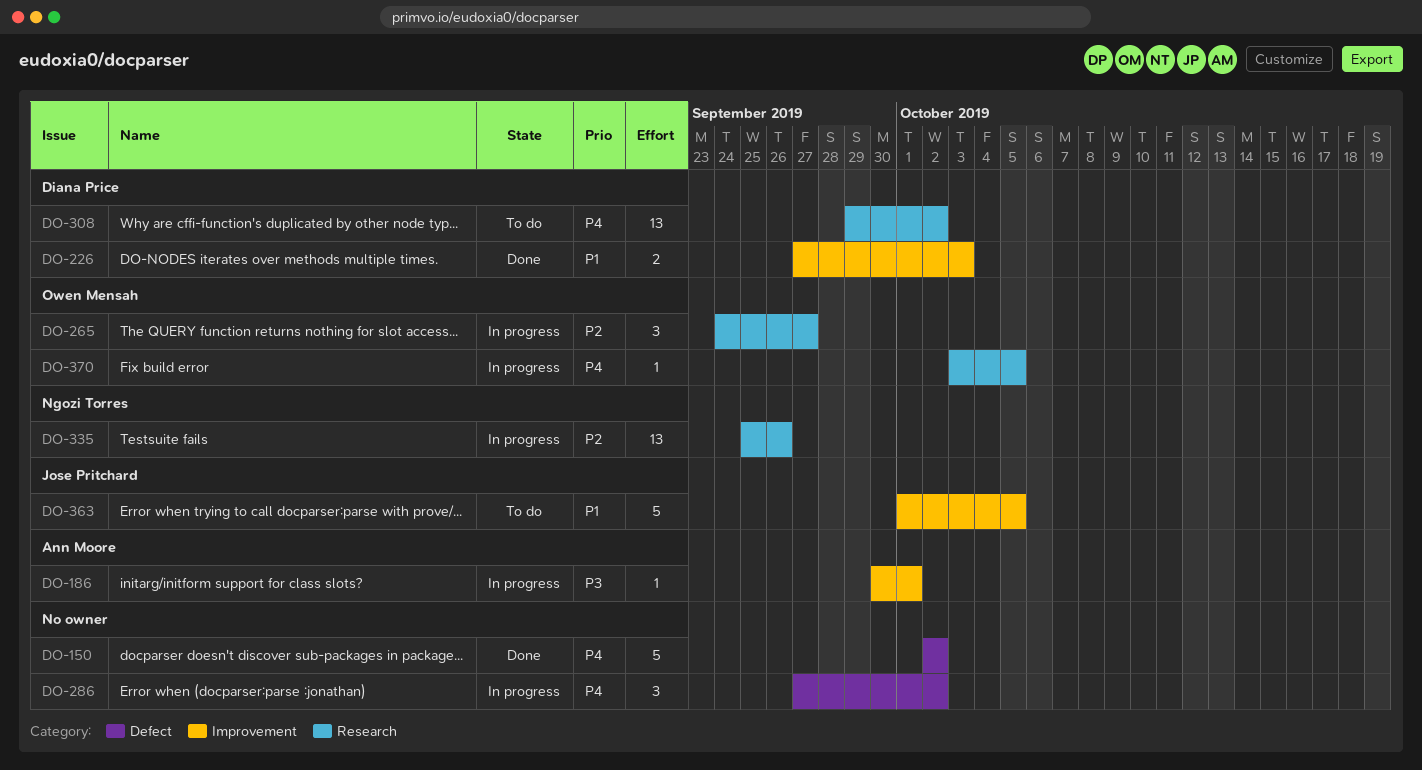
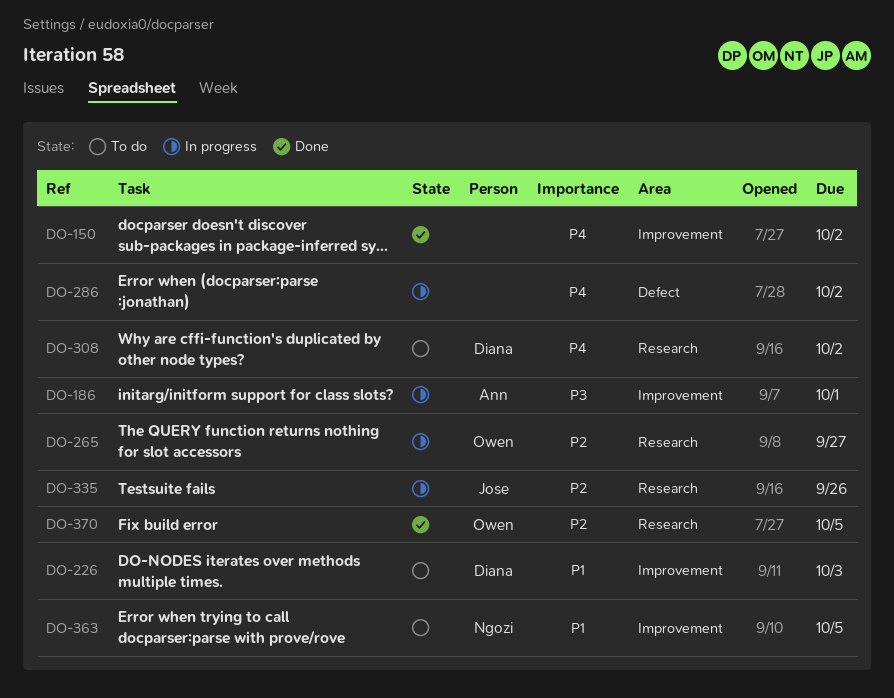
DO-150, label: Defect -> Improvement
DO-226, status: Done -> To do
DO-335, owner: Ngozi Torres -> Jose Pritchard
DO-363, owner: Jose Pritchard -> Ngozi Torres
DO-370, status: In progress -> Done
DO-370, priority: P4 -> P2

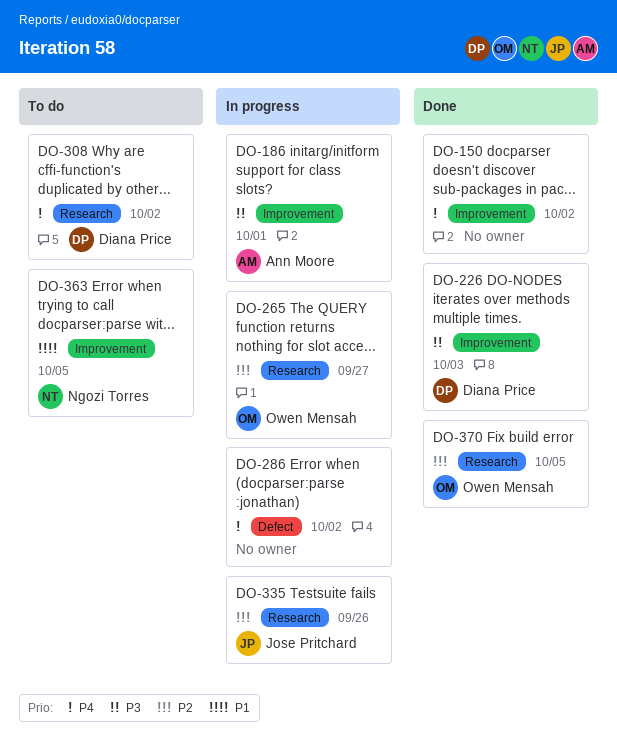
DO-226, status: To do -> Done
DO-226, priority: P1 -> P3

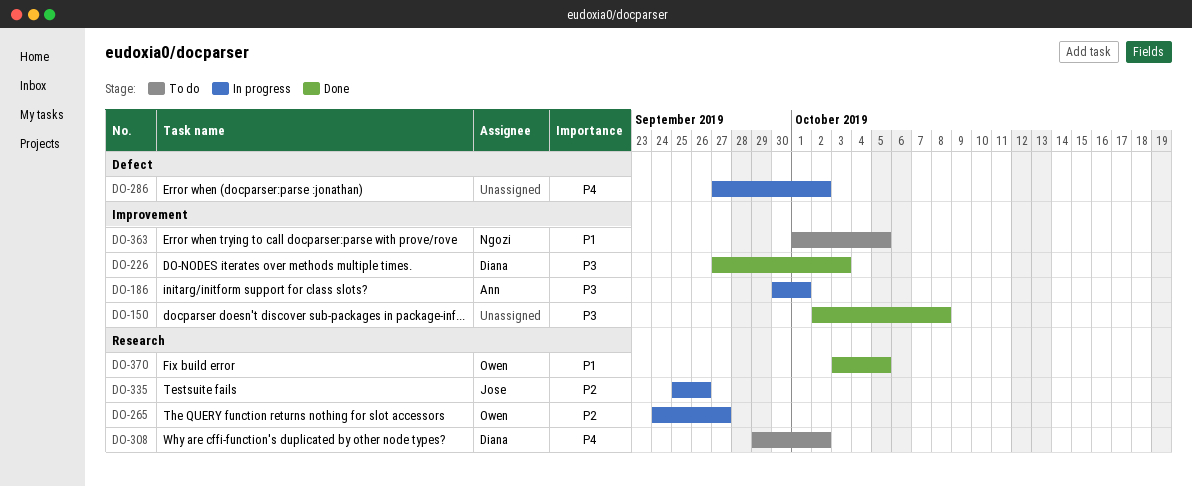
DO-150, priority: P4 -> P3
DO-150, due: Oct 2 -> Oct 8
DO-370, priority: P2 -> P1

